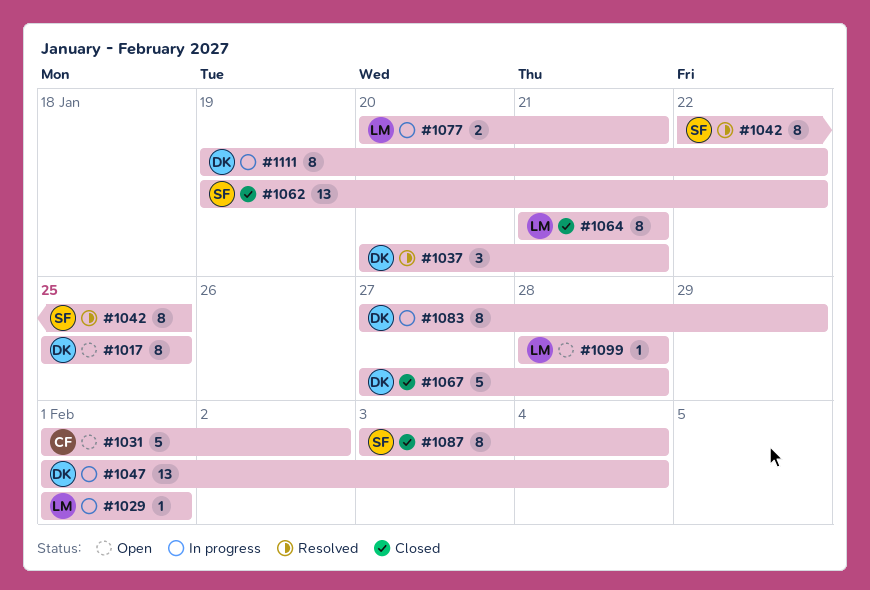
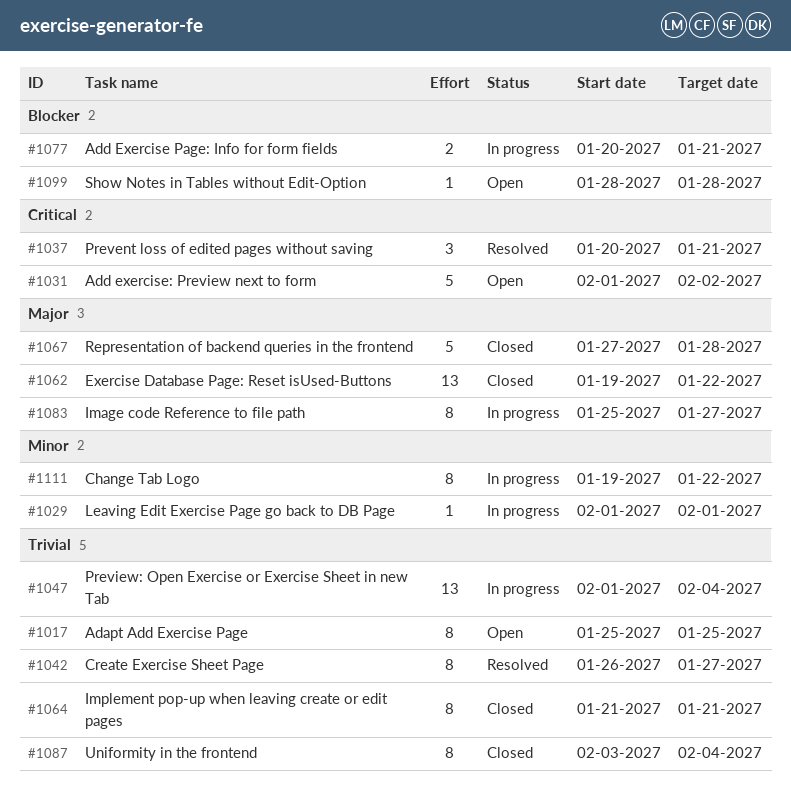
#1042, start: Jan 22 -> Jan 26
#1042, due: Jan 25 -> Jan 27
#1083, start: Jan 27 -> Jan 25
#1083, due: Jan 29 -> Jan 27

